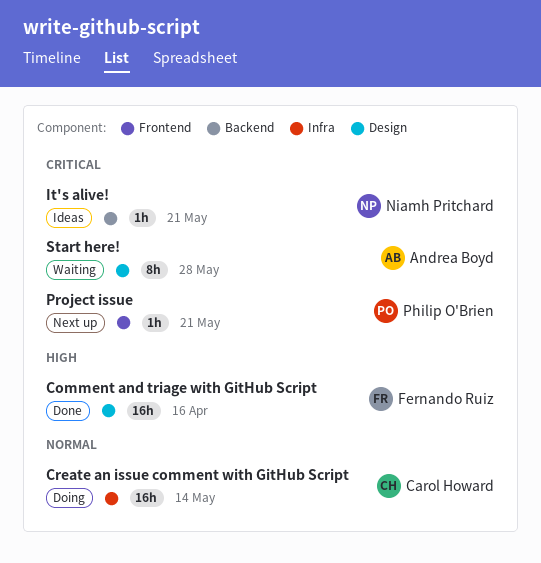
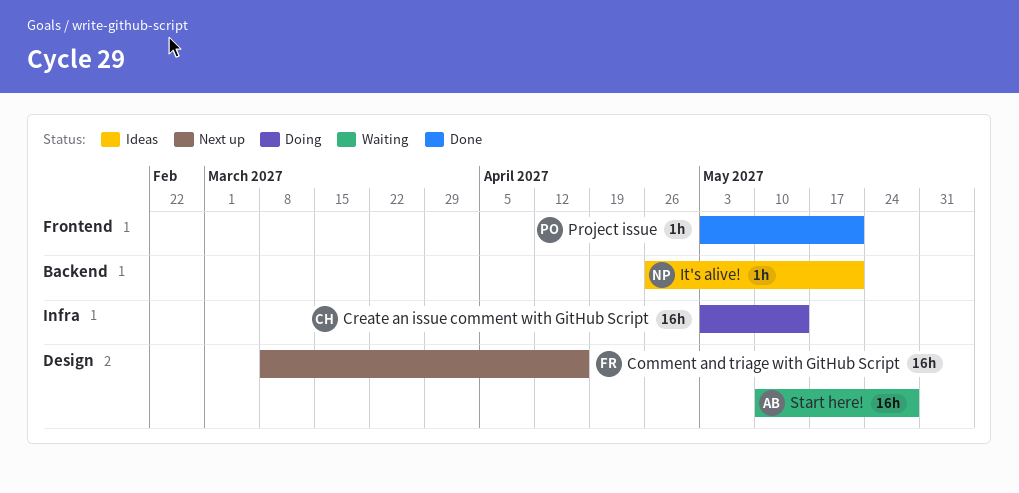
Comment and triage with GitHub Script, status: Done -> Next up
Project issue, status: Next up -> Done
Start here!, estimate: 8h -> 16h

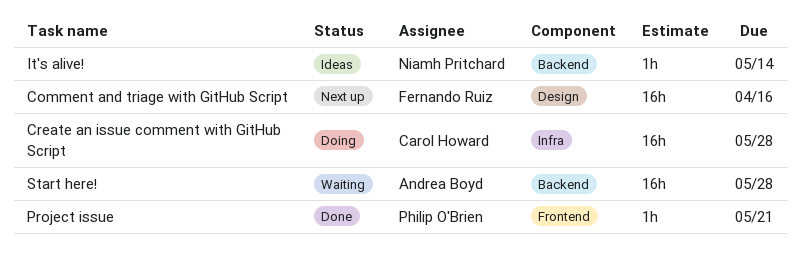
Create an issue comment with GitHub Script, due: May 14 -> May 28
It's alive!, due: May 21 -> May 14
Start here!, label: Design -> Backend

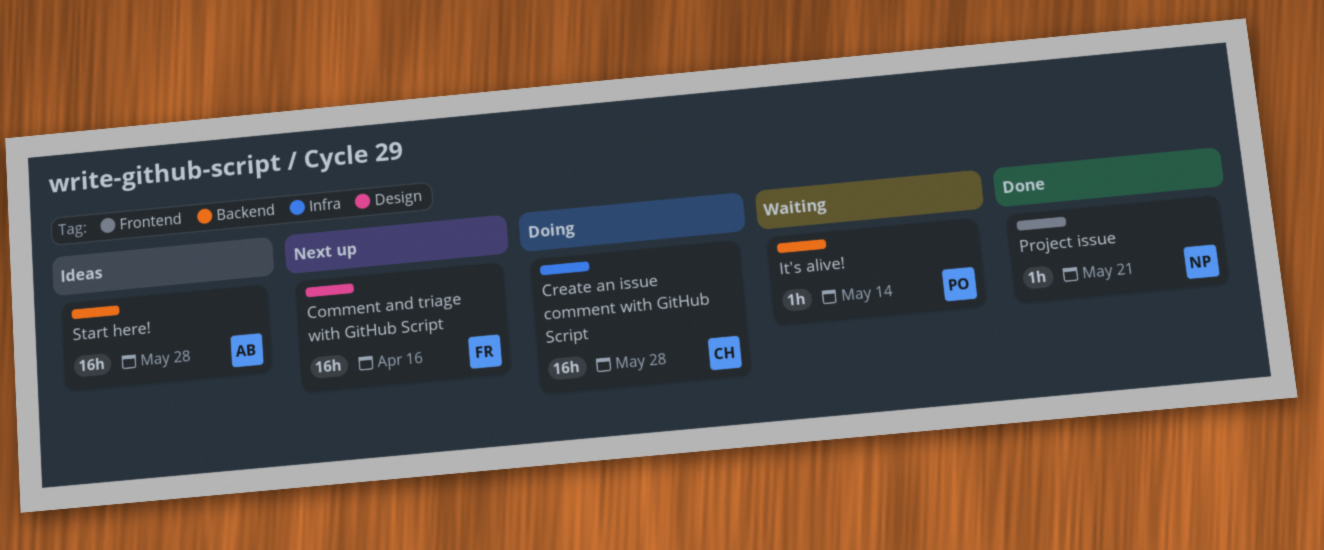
It's alive!, status: Ideas -> Waiting
It's alive!, owner: Niamh Pritchard -> Philip O'Brien
Project issue, owner: Philip O'Brien -> Niamh Pritchard
Start here!, status: Waiting -> Ideas

